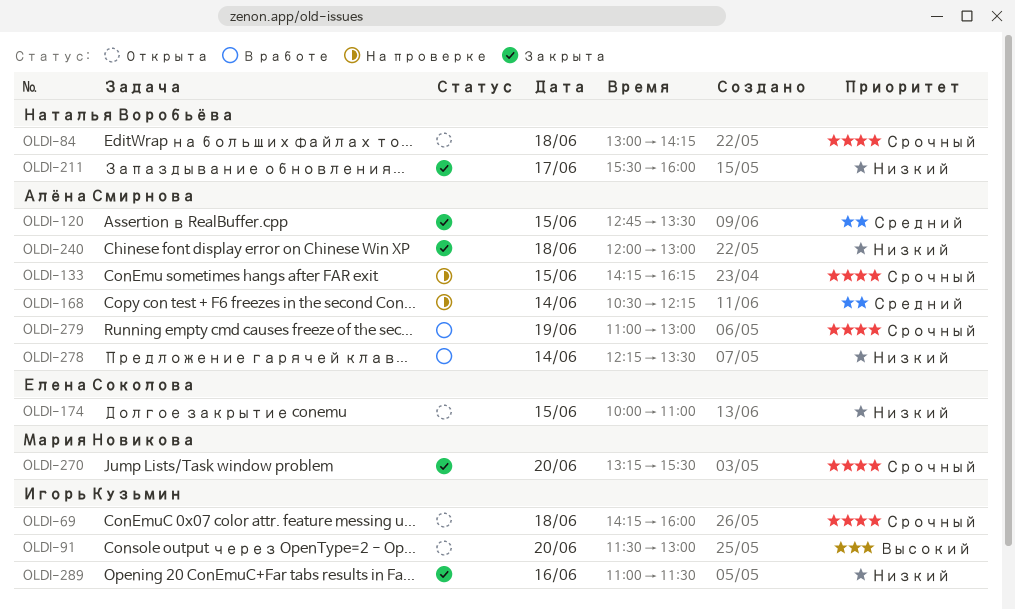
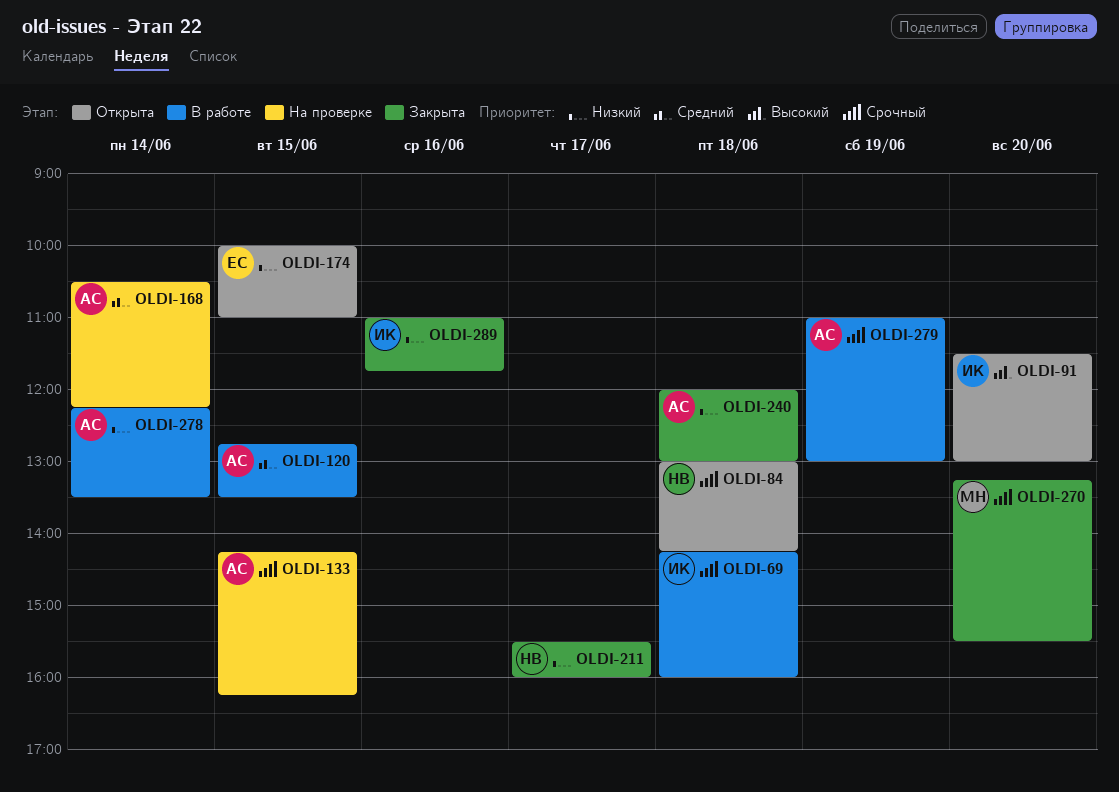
OLDI-69, status: Открыта -> В работе
OLDI-120, status: Закрыта -> В работе
OLDI-289, ends: 11:30 -> 11:45

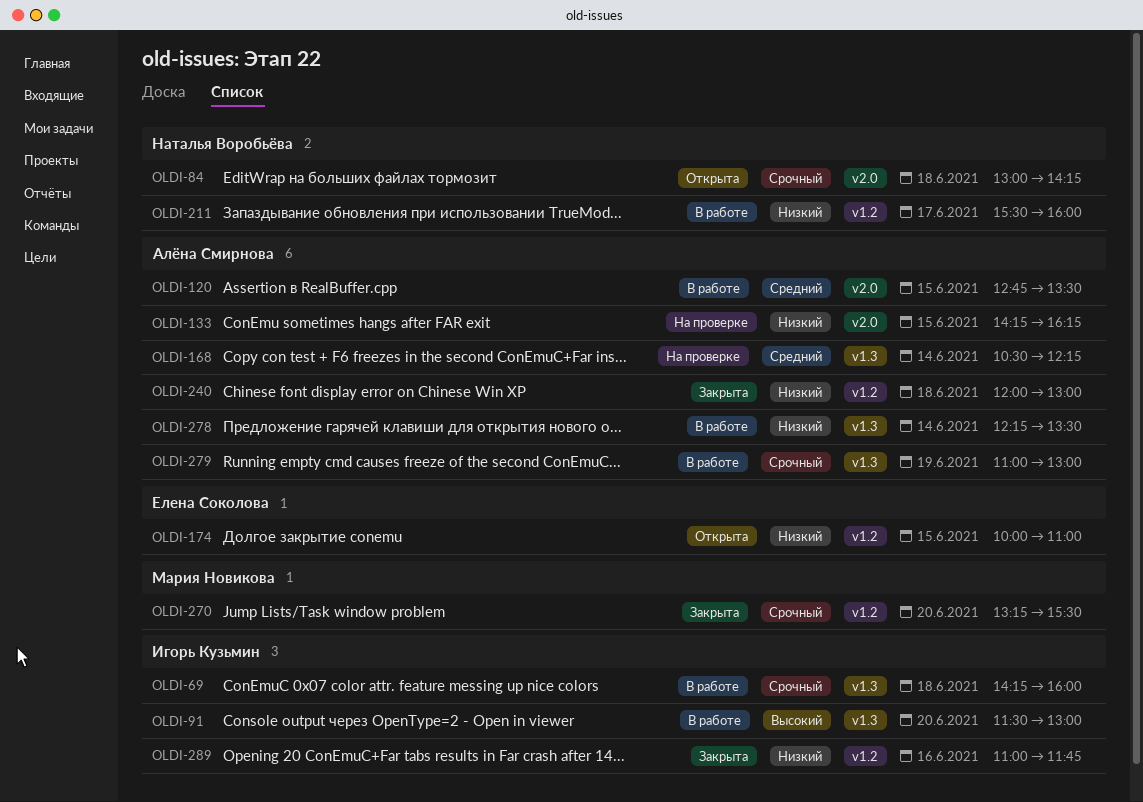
OLDI-91, status: Открыта -> В работе
OLDI-133, priority: Срочный -> Низкий
OLDI-211, status: Закрыта -> В работе

